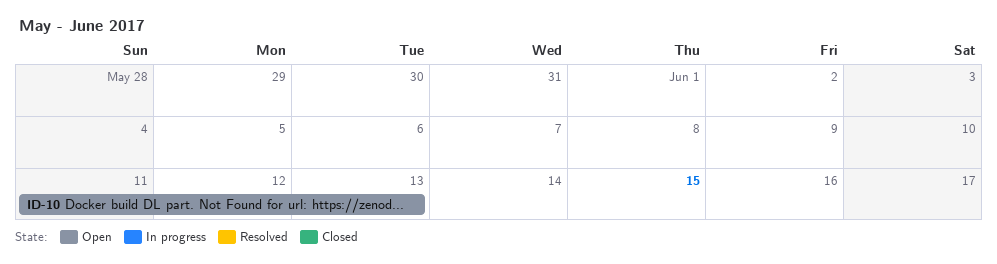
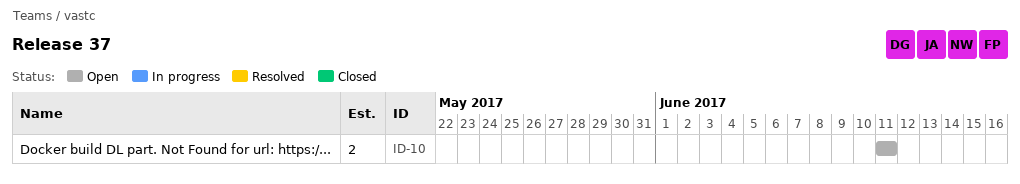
ID-10, due: Jun 13 -> Jun 11

